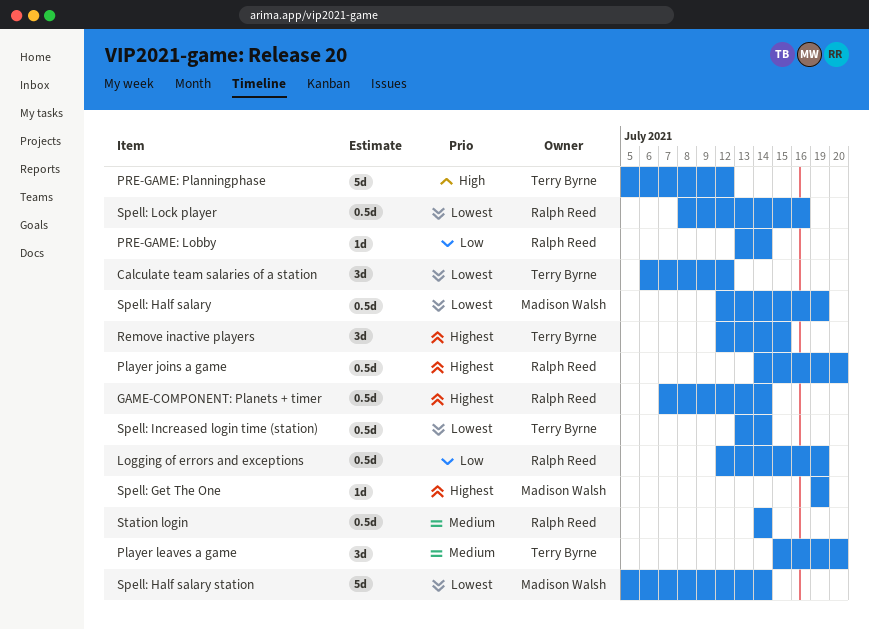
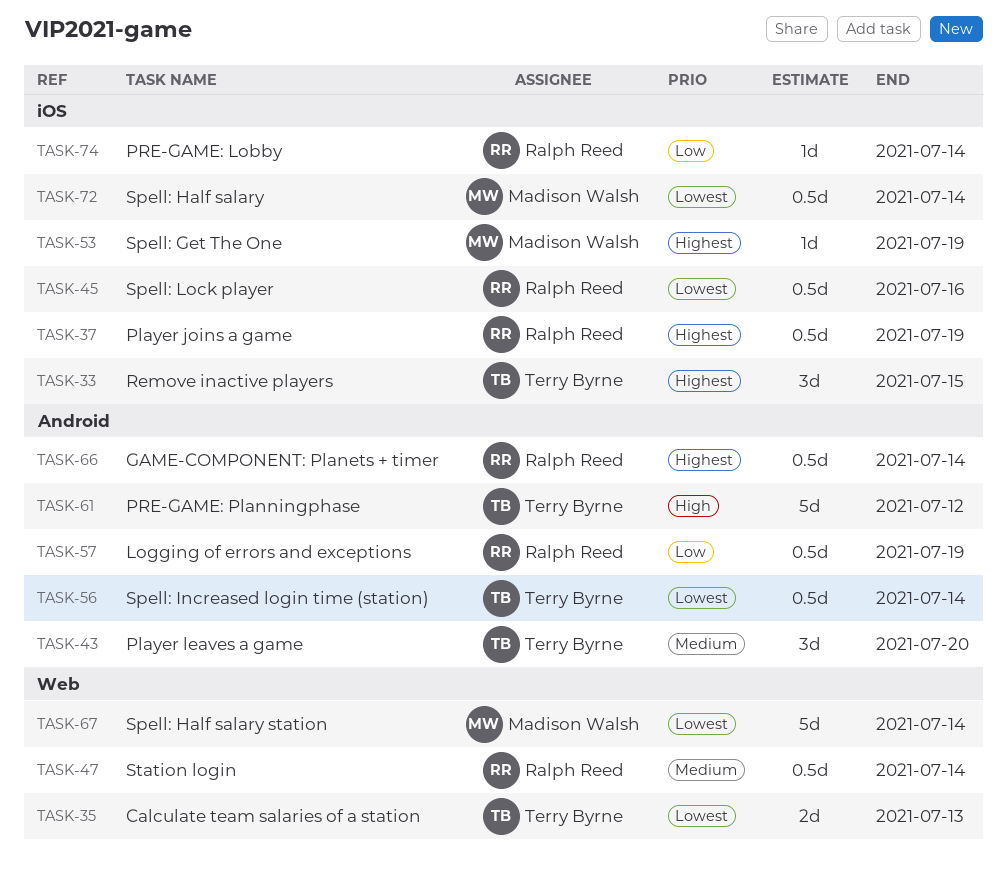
Calculate team salaries of a station, estimate: 3d -> 2d
Calculate team salaries of a station, due: Jul 12 -> Jul 13
Player joins a game, due: Jul 20 -> Jul 19
Spell: Half salary, due: Jul 19 -> Jul 14

